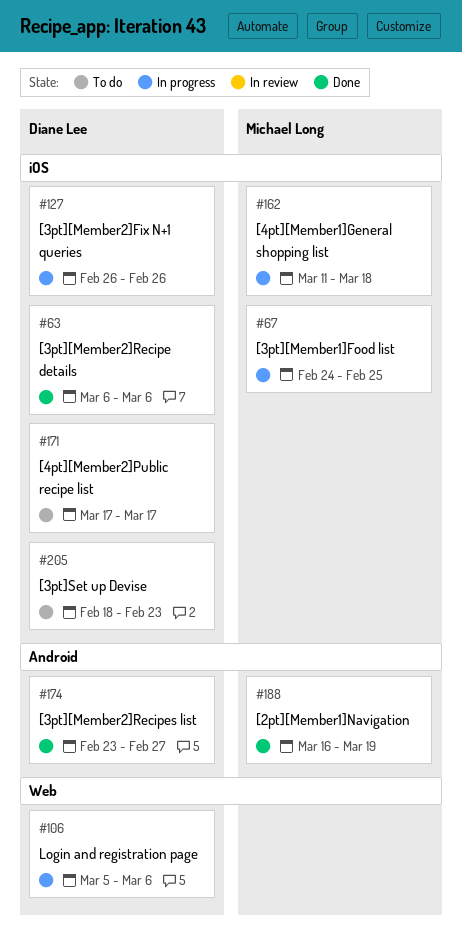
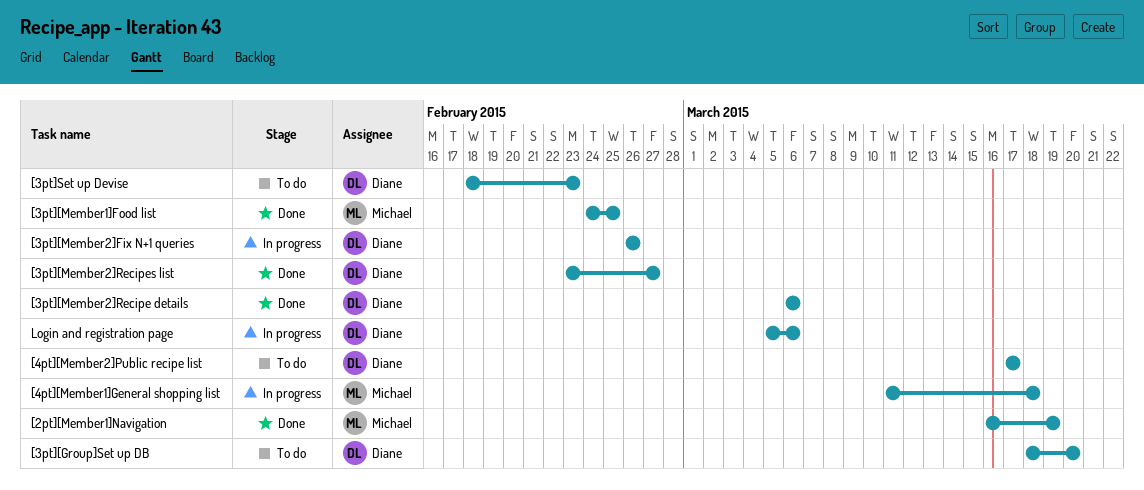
[3pt][Group]Set up DB: none -> present
[3pt][Member1]Food list, status: In progress -> Done

